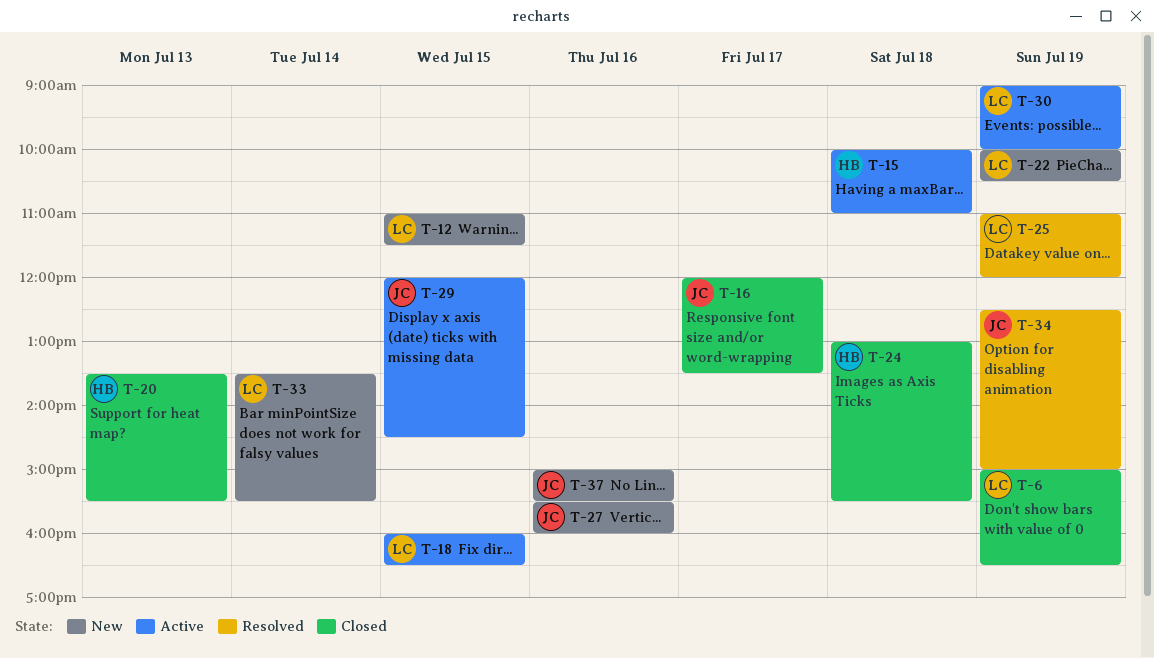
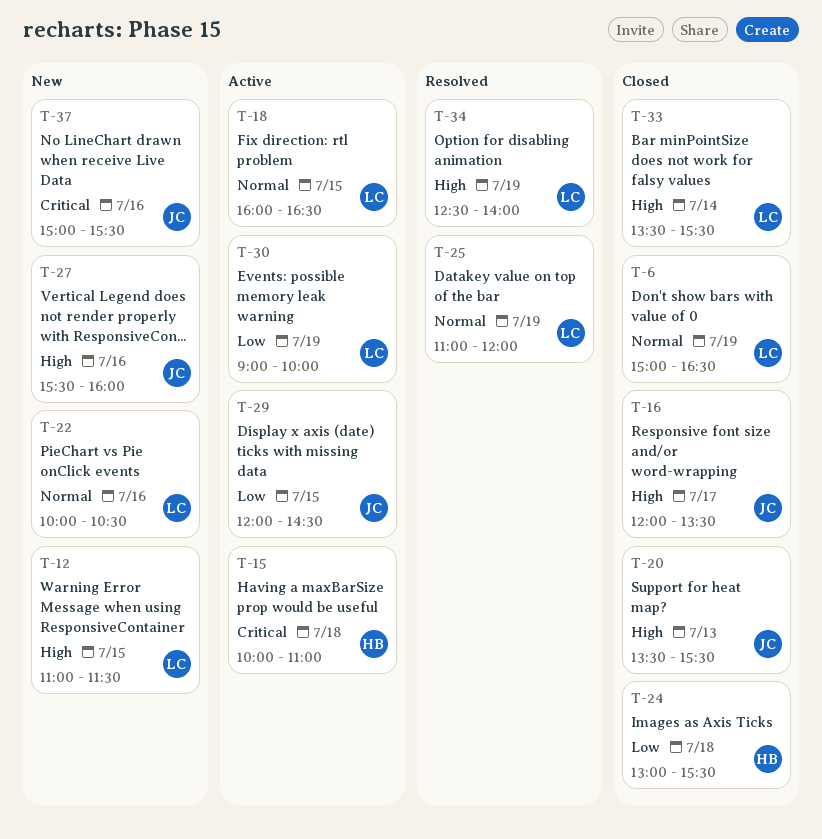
T-20, owner: HB -> JC
T-22, day: Jul 19 -> Jul 16
T-33, status: New -> Closed
T-34, owner: JC -> LC
T-34, ends: 15:00 -> 14:00

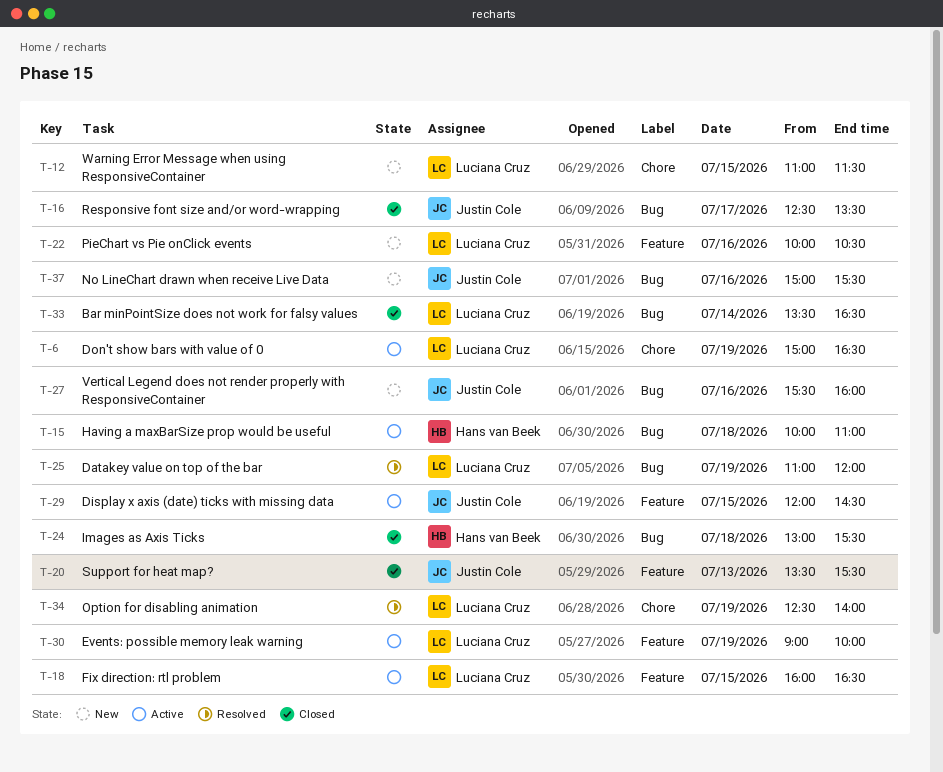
T-6, status: Closed -> Active
T-16, begins: 12:00 -> 12:30
T-33, ends: 15:30 -> 16:30

